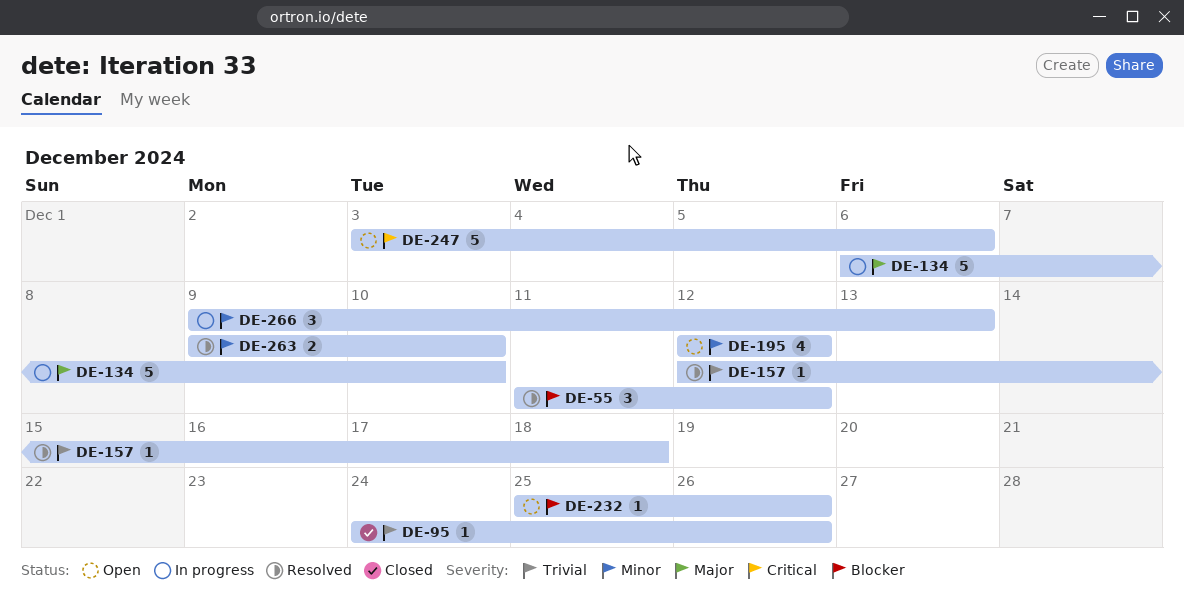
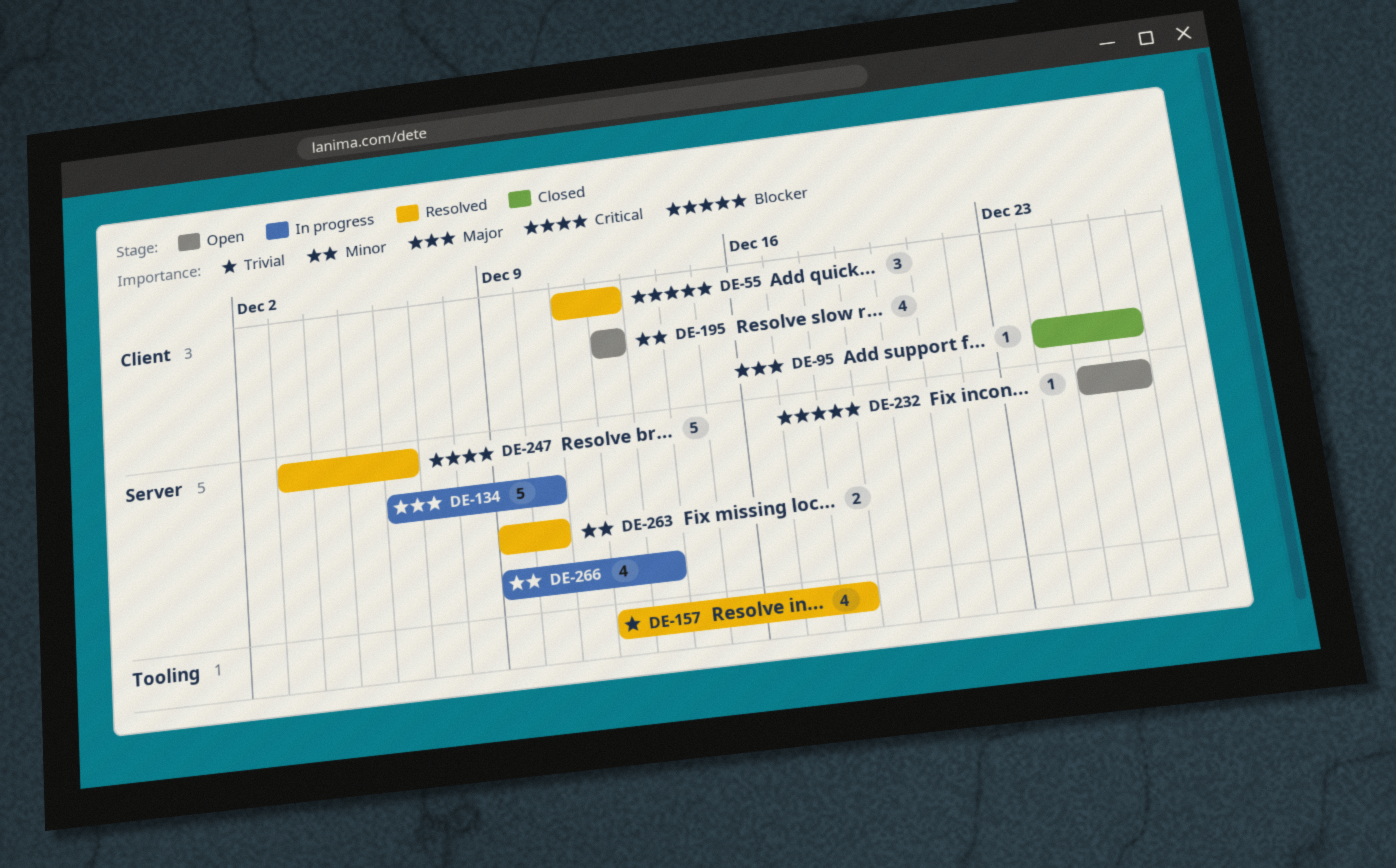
DE-95, priority: Trivial -> Major
DE-157, estimate: 1 -> 4
DE-247, status: Open -> Resolved
DE-266, estimate: 3 -> 4

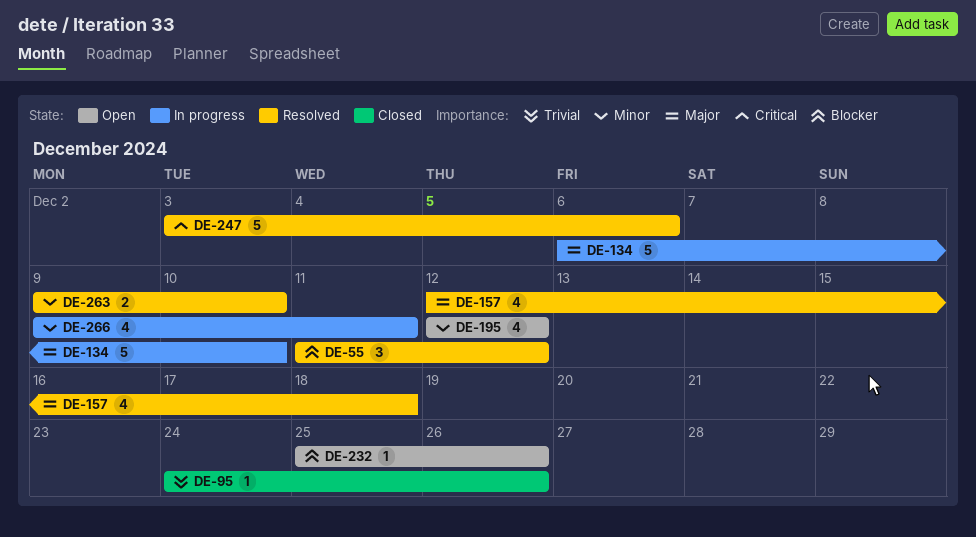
DE-95, priority: Major -> Trivial
DE-157, priority: Trivial -> Major
DE-266, due: Dec 13 -> Dec 11

